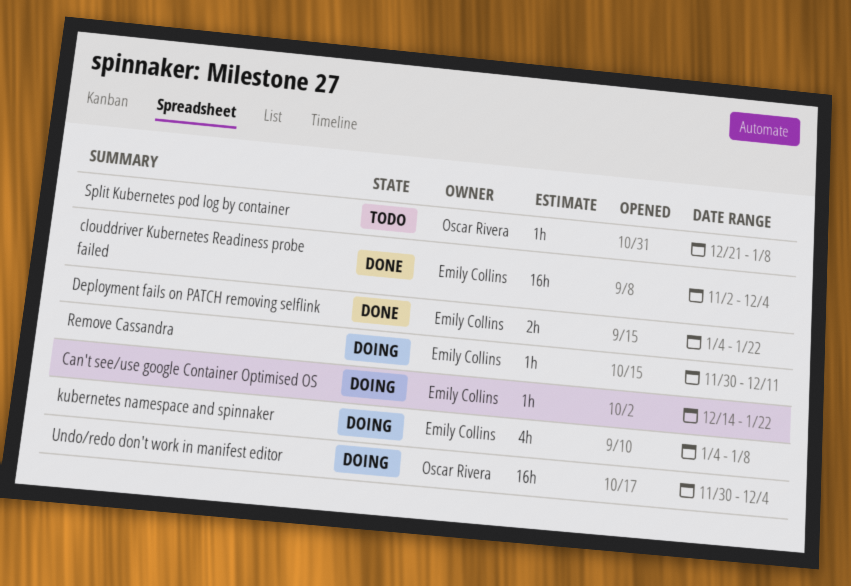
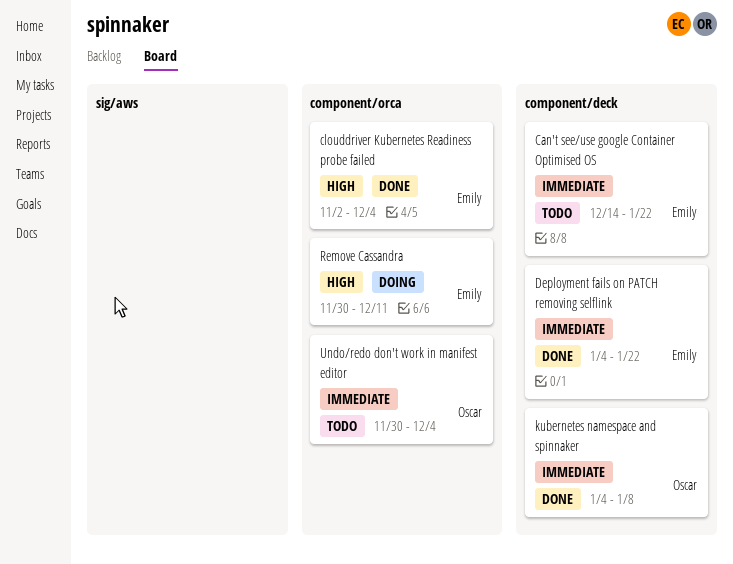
Can't see/use google Container Optimised OS, status: Doing -> Todo
kubernetes namespace and spinnaker, status: Doing -> Done
kubernetes namespace and spinnaker, owner: Emily Collins -> Oscar Rivera
Split Kubernetes pod log by container: present -> none
Undo/redo don't work in manifest editor, status: Doing -> Todo

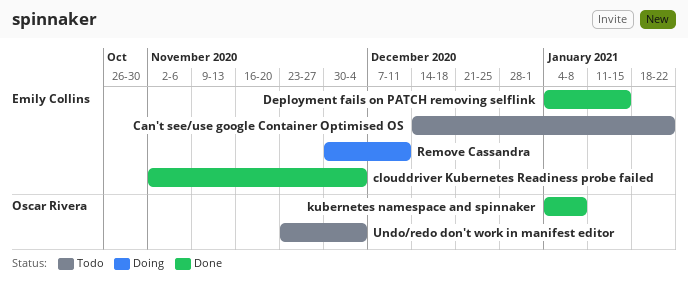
Deployment fails on PATCH removing selflink, due: Jan 22 -> Jan 15
Undo/redo don't work in manifest editor, start: Nov 30 -> Nov 23

